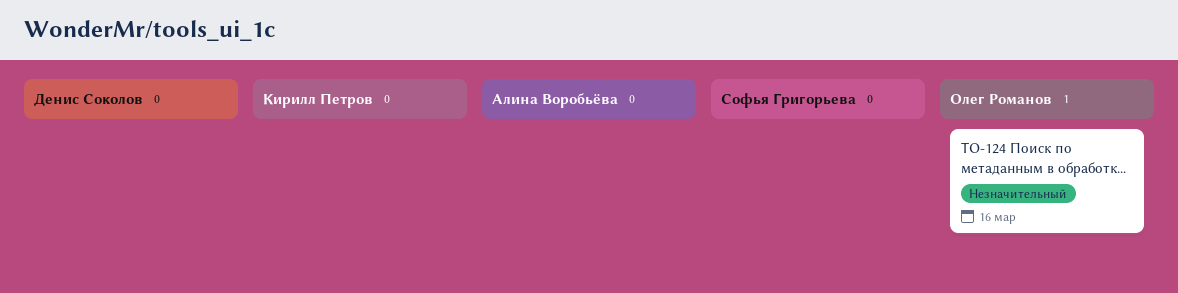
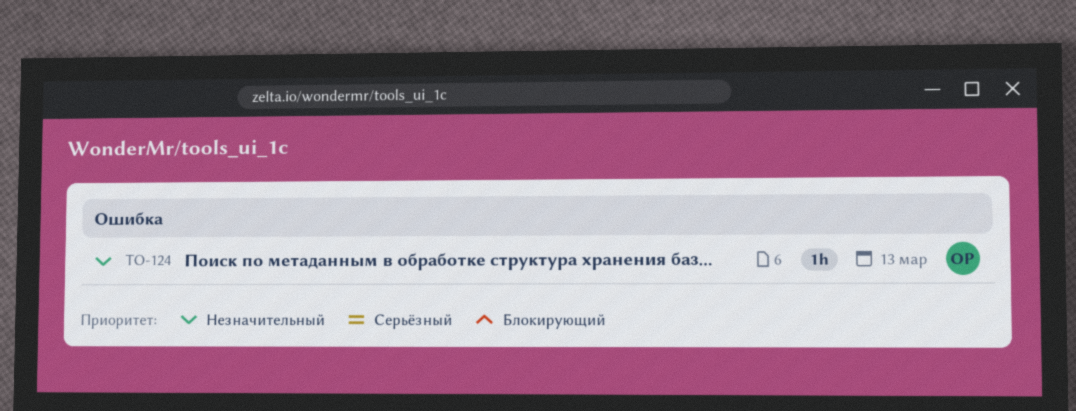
TO-124, due: Mar 16 -> Mar 13

